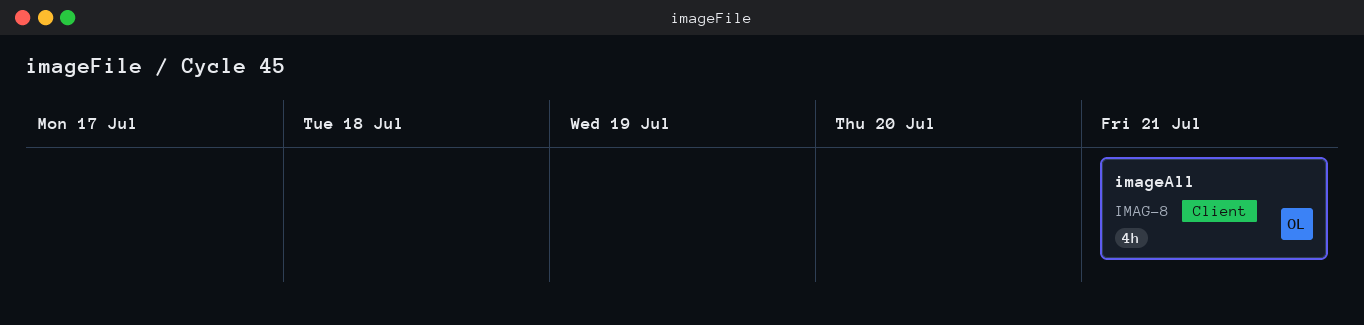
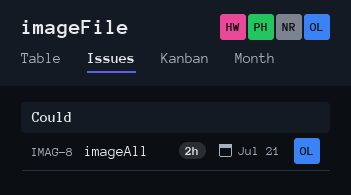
IMAG-8, estimate: 4h -> 2h

